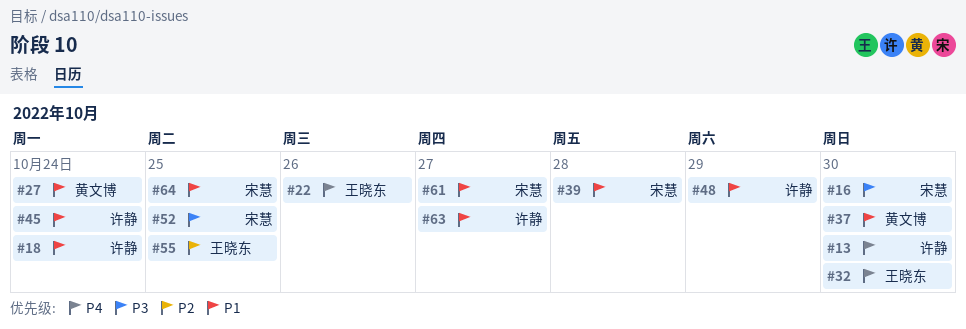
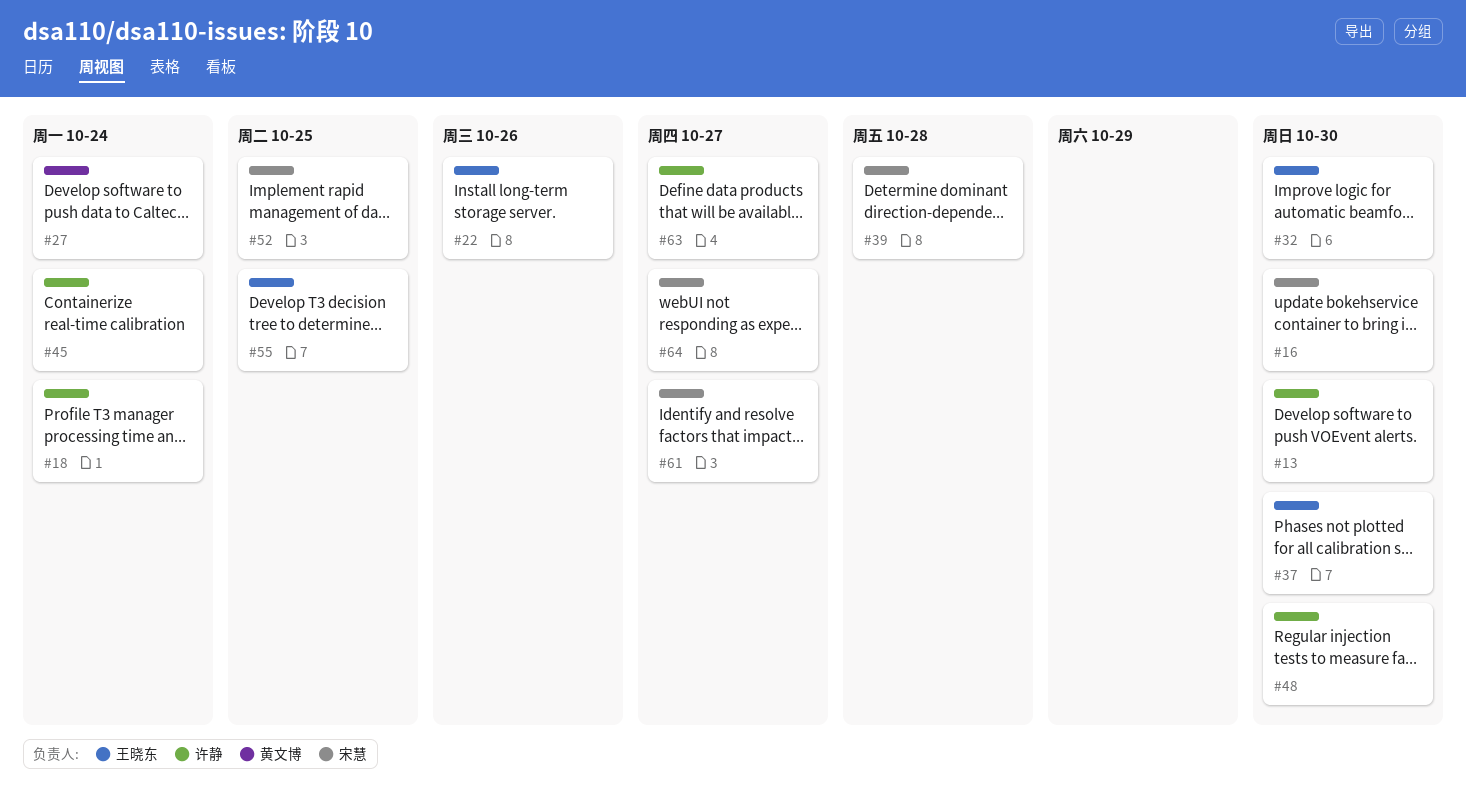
#37, owner: 黄文博 -> 王晓东
#48, due: Oct 29 -> Oct 30
#64, due: Oct 25 -> Oct 27

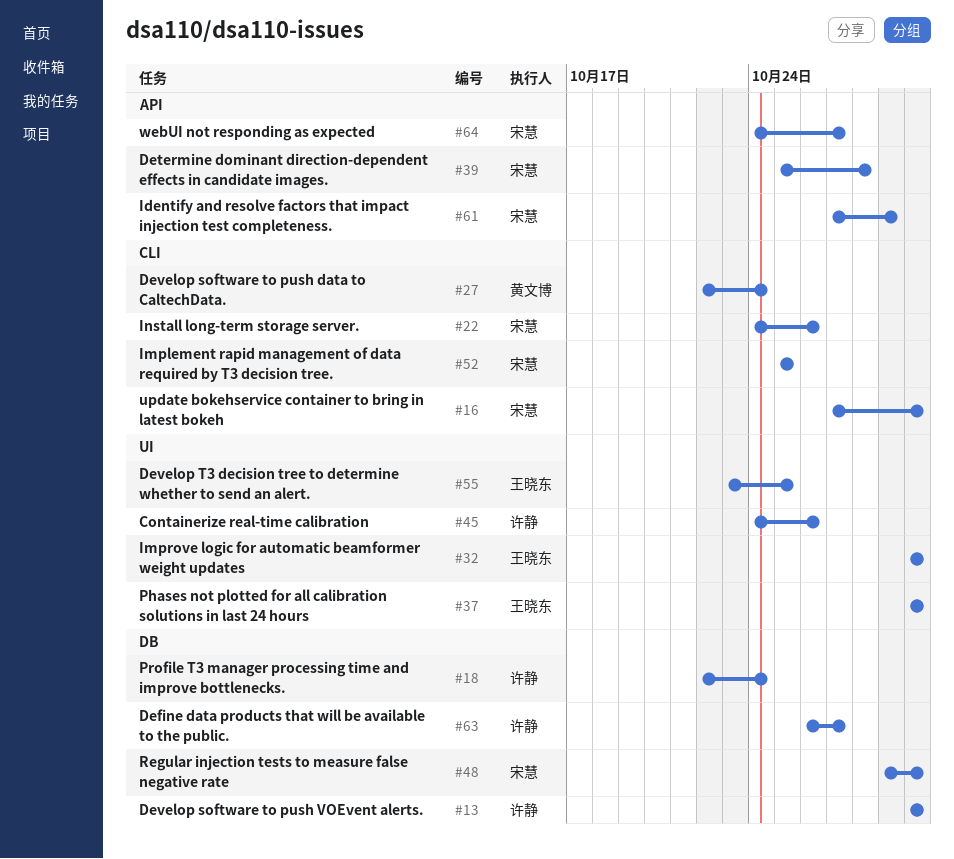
#22, owner: 王晓东 -> 宋慧
#45, due: Oct 24 -> Oct 26
#48, owner: 许静 -> 宋慧
#61, due: Oct 27 -> Oct 29

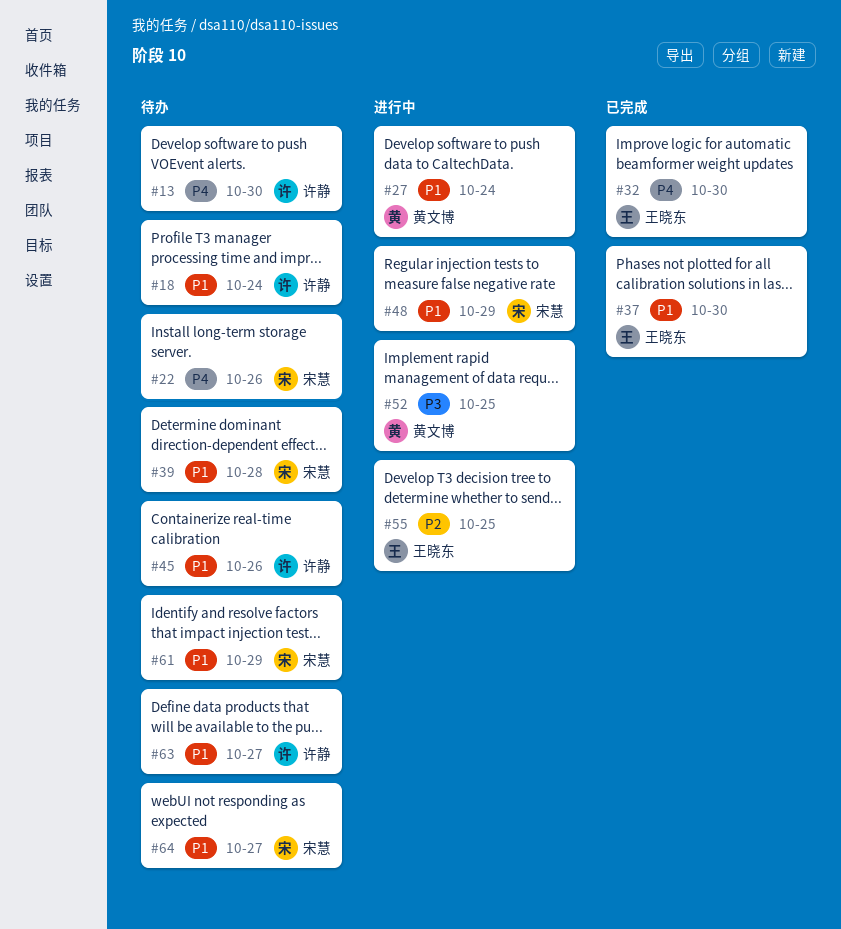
#16: present -> none
#48, due: Oct 30 -> Oct 29
#52, owner: 宋慧 -> 黄文博

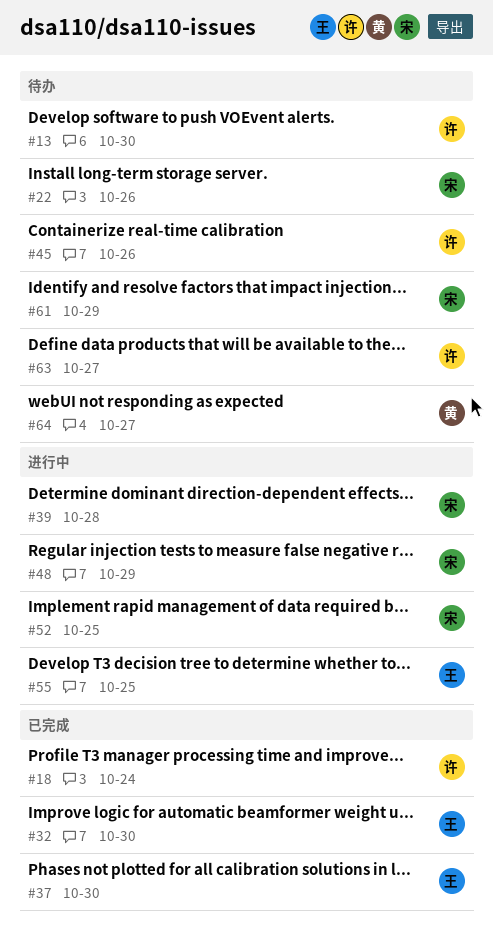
#18, status: 待办 -> 已完成
#27: present -> none
#39, status: 待办 -> 进行中
#52, owner: 黄文博 -> 宋慧
#64, owner: 宋慧 -> 黄文博

